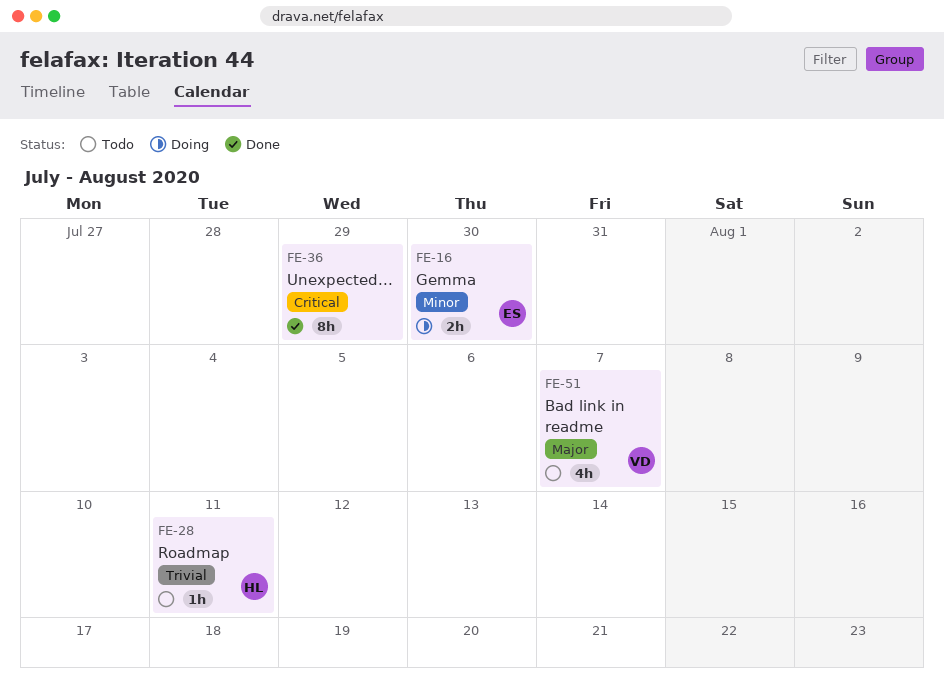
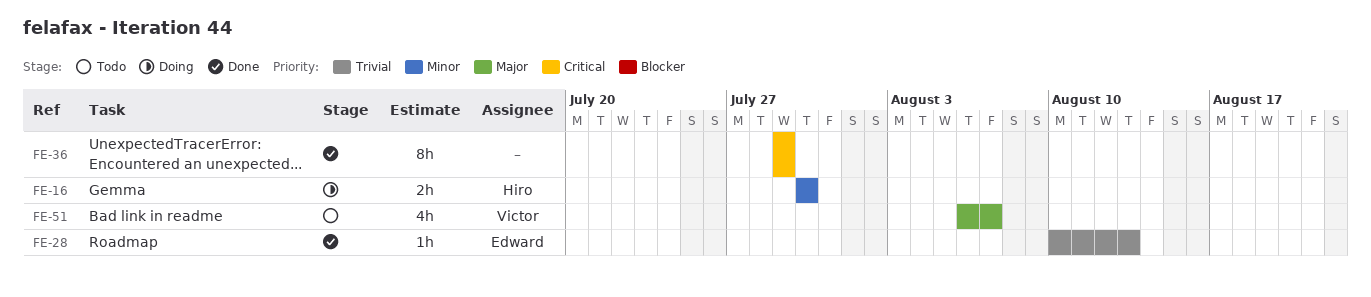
FE-16, owner: Edward -> Hiro
FE-28, status: Todo -> Done
FE-28, owner: Hiro -> Edward
FE-28, due: Aug 11 -> Aug 13

